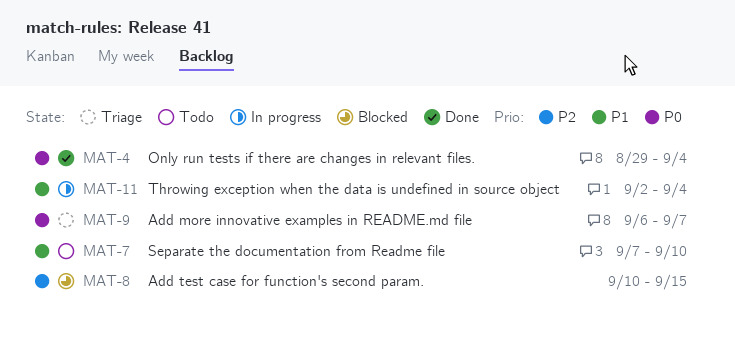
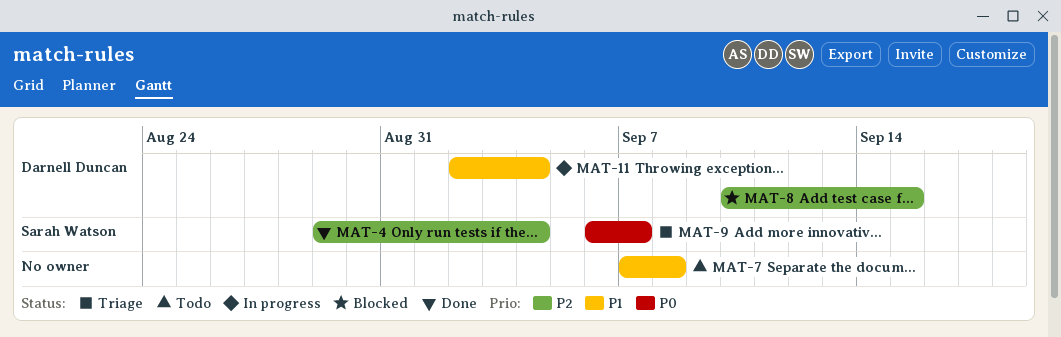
MAT-4, priority: P0 -> P2
MAT-7, due: Sep 10 -> Sep 8

